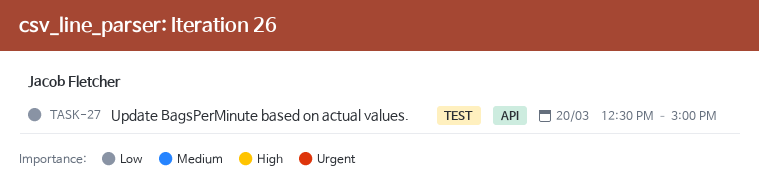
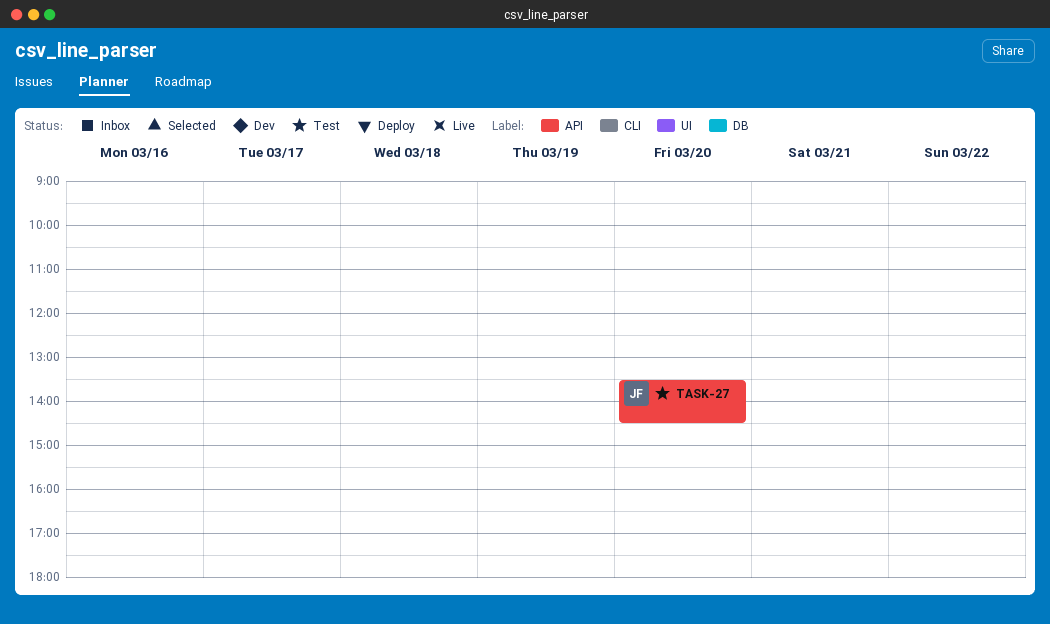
TASK-27, begins: 12:30 -> 13:30
TASK-27, ends: 15:00 -> 14:30

